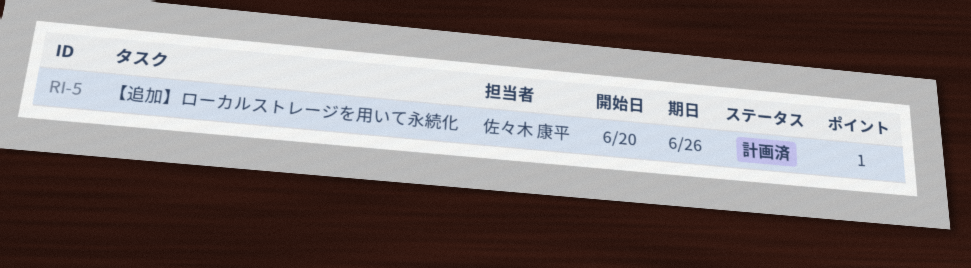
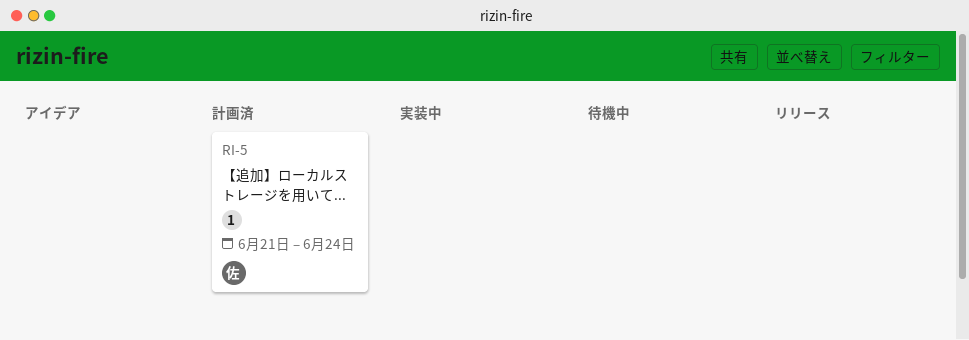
RI-5, start: Jun 20 -> Jun 21
RI-5, due: Jun 26 -> Jun 24

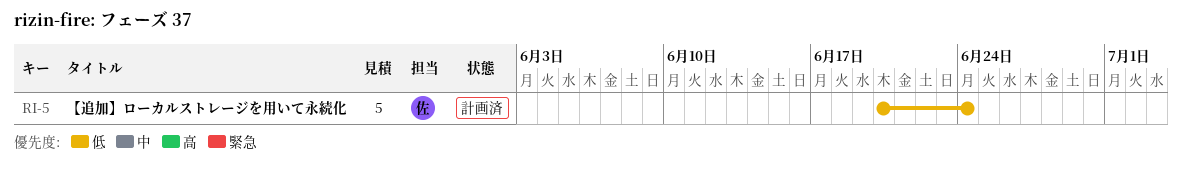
RI-5, estimate: 1 -> 5
RI-5, start: Jun 21 -> Jun 20

